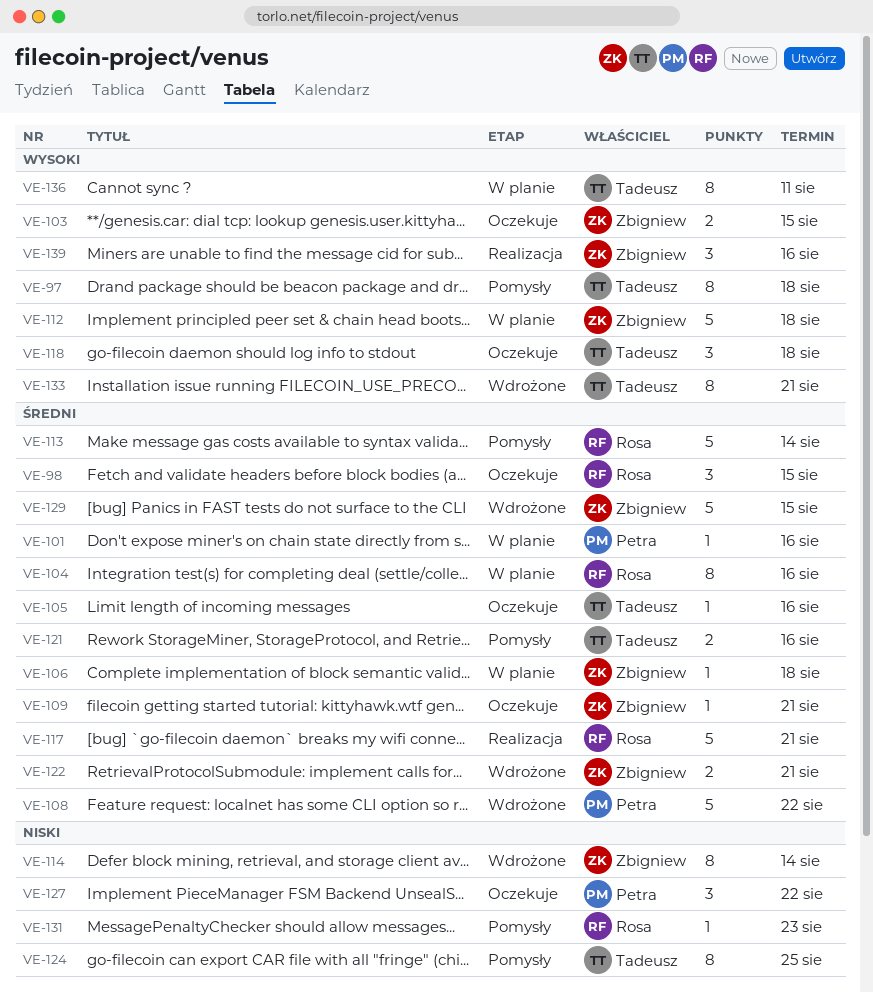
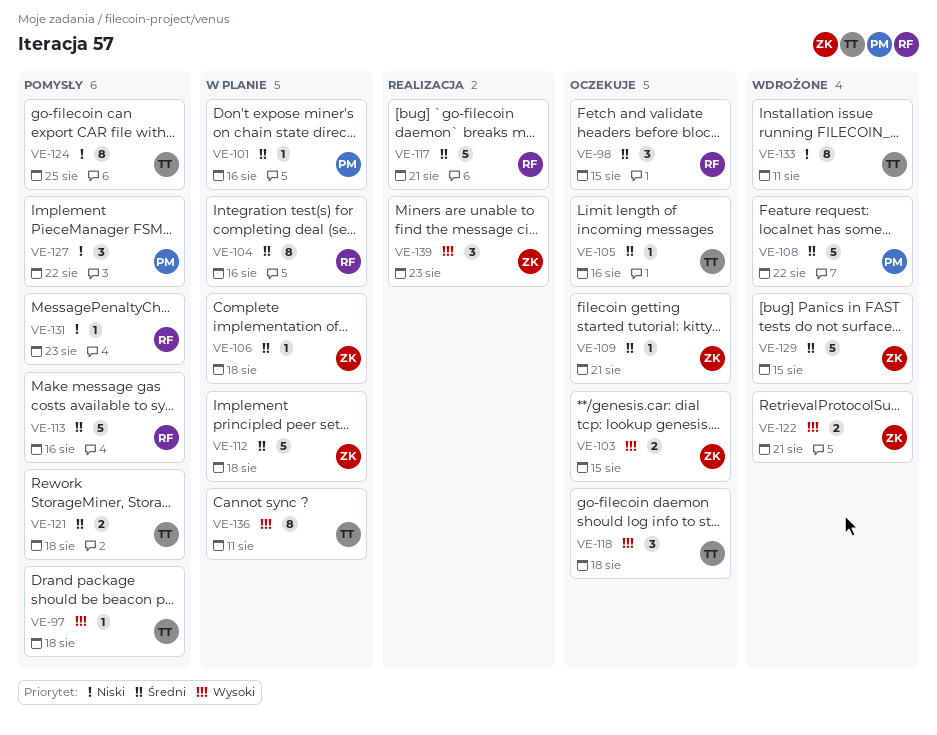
VE-97, estimate: 8 -> 1
VE-112, priority: Wysoki -> Średni
VE-113, due: Aug 14 -> Aug 16
VE-114: present -> none
VE-121, due: Aug 16 -> Aug 18
VE-122, priority: Średni -> Wysoki
VE-127, status: Oczekuje -> Pomysły
VE-133, priority: Wysoki -> Niski
VE-133, due: Aug 21 -> Aug 11
VE-139, due: Aug 16 -> Aug 23

